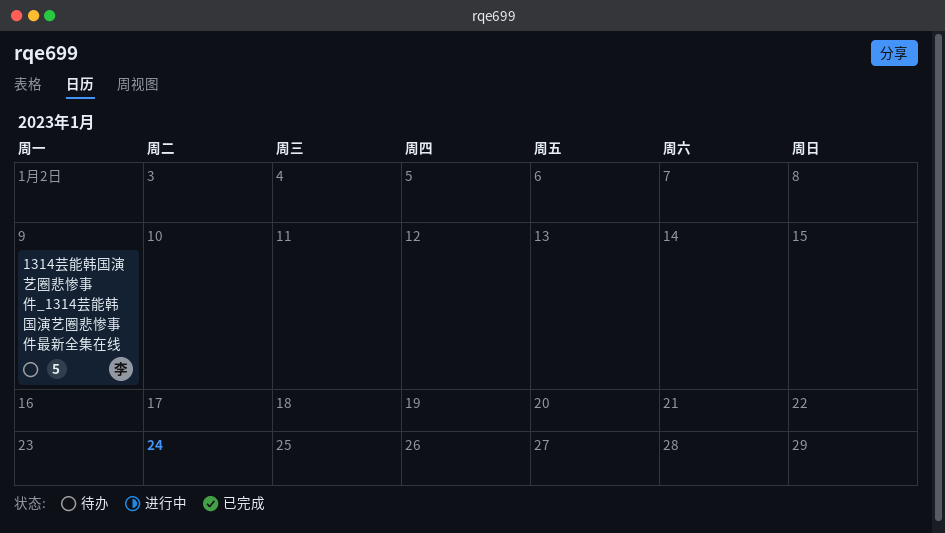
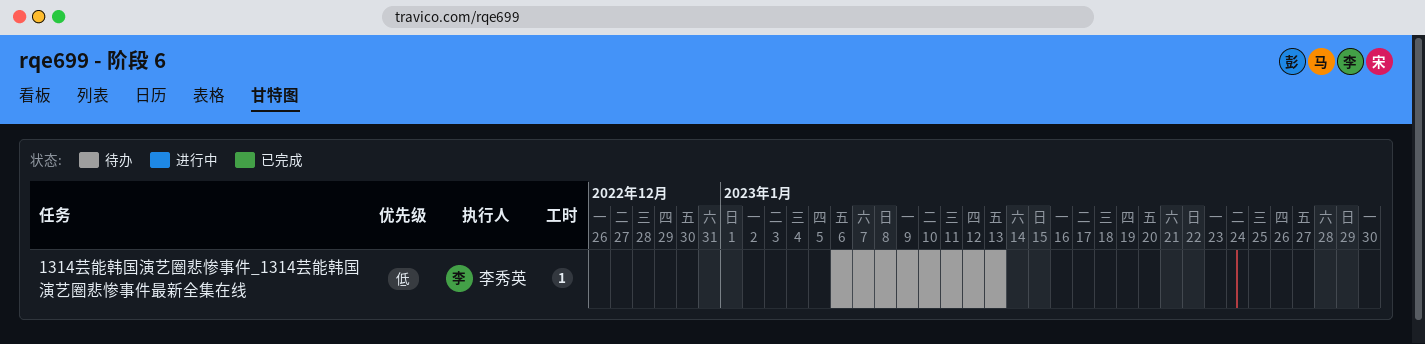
1314芸能韩国演艺圈悲惨事件_1314芸能韩国演艺圈悲惨事件最新全集在线, estimate: 5 -> 1
1314芸能韩国演艺圈悲惨事件_1314芸能韩国演艺圈悲惨事件最新全集在线, due: Jan 9 -> Jan 13

